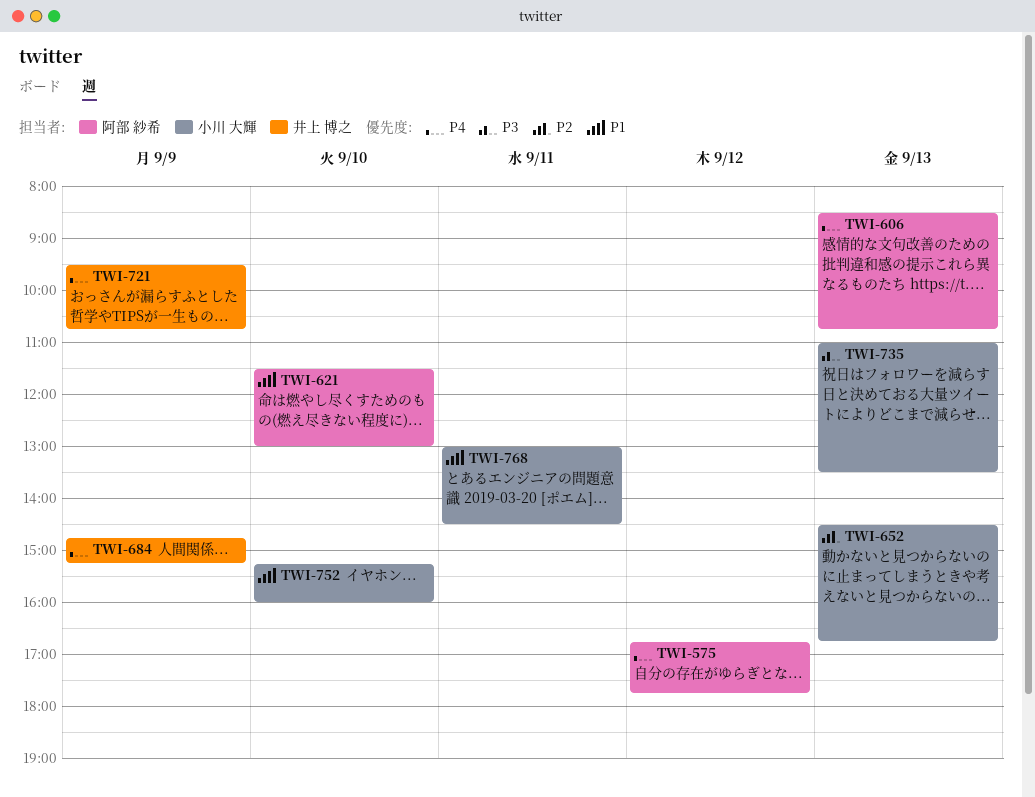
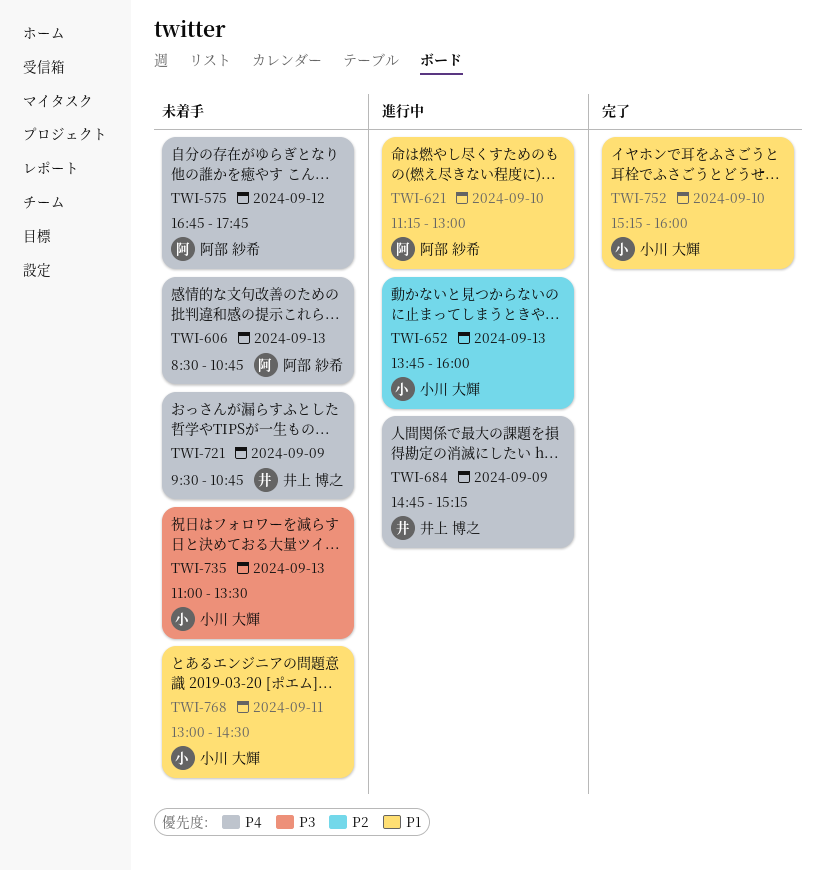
TWI-621, begins: 11:30 -> 11:15
TWI-652, begins: 14:30 -> 13:45
TWI-652, ends: 16:45 -> 16:00

